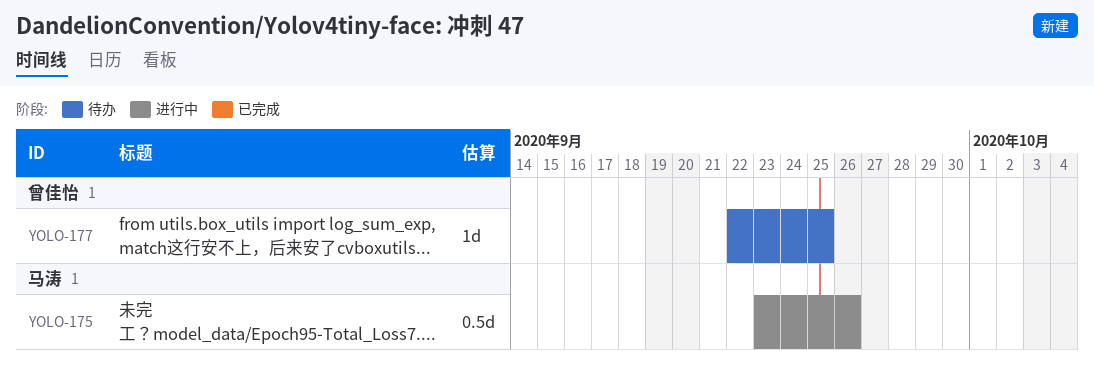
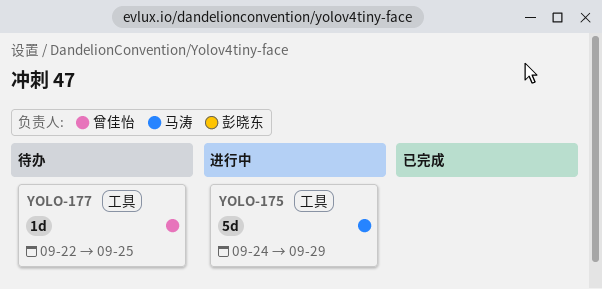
YOLO-175, estimate: 0.5d -> 5d
YOLO-175, start: Sep 23 -> Sep 24
YOLO-175, due: Sep 26 -> Sep 29

